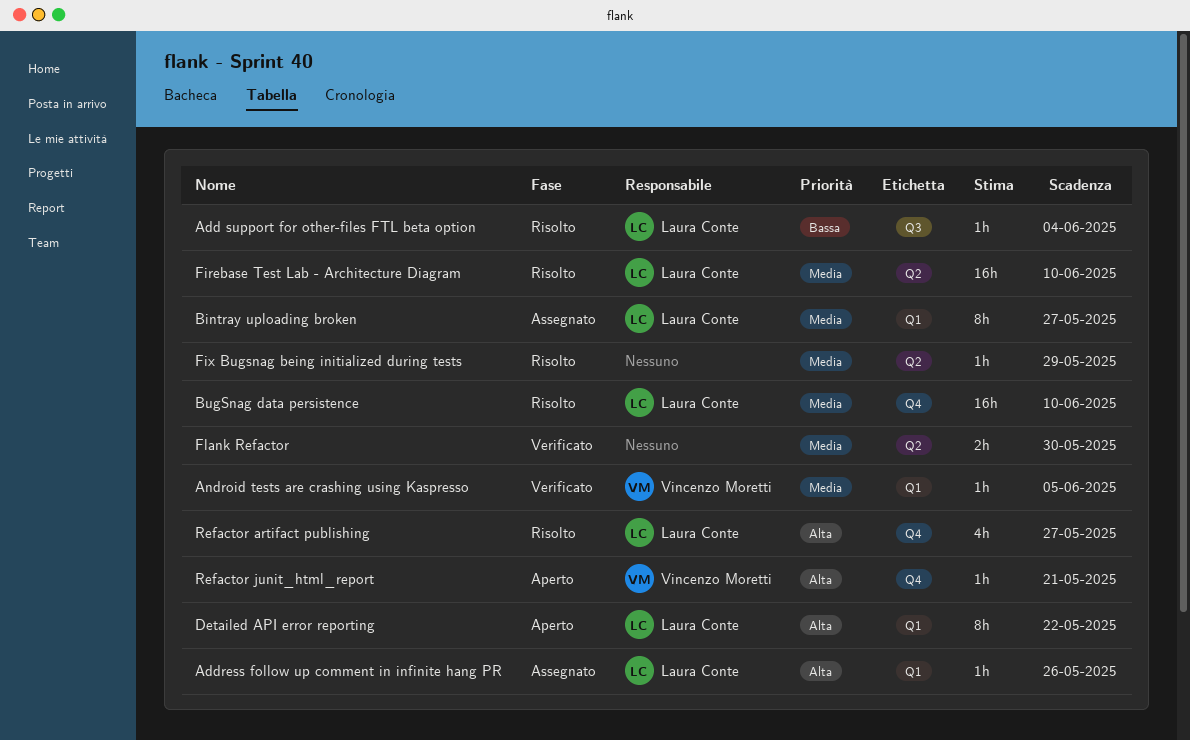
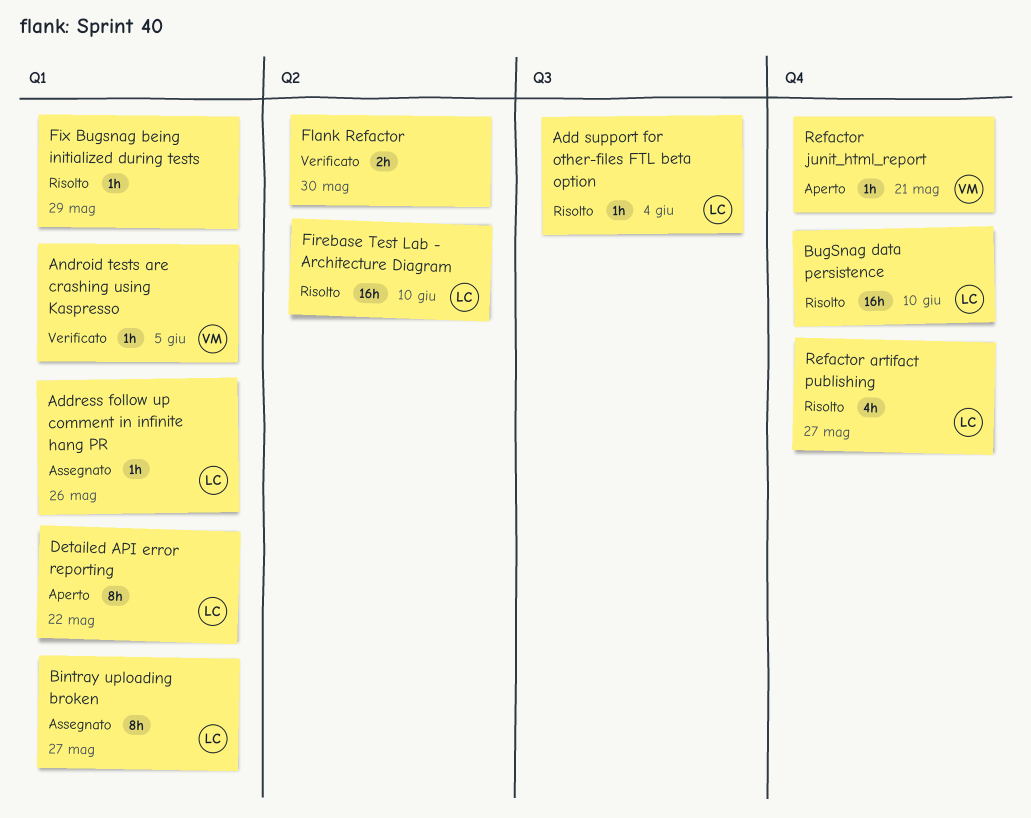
Fix Bugsnag being initialized during tests, label: Q2 -> Q1

